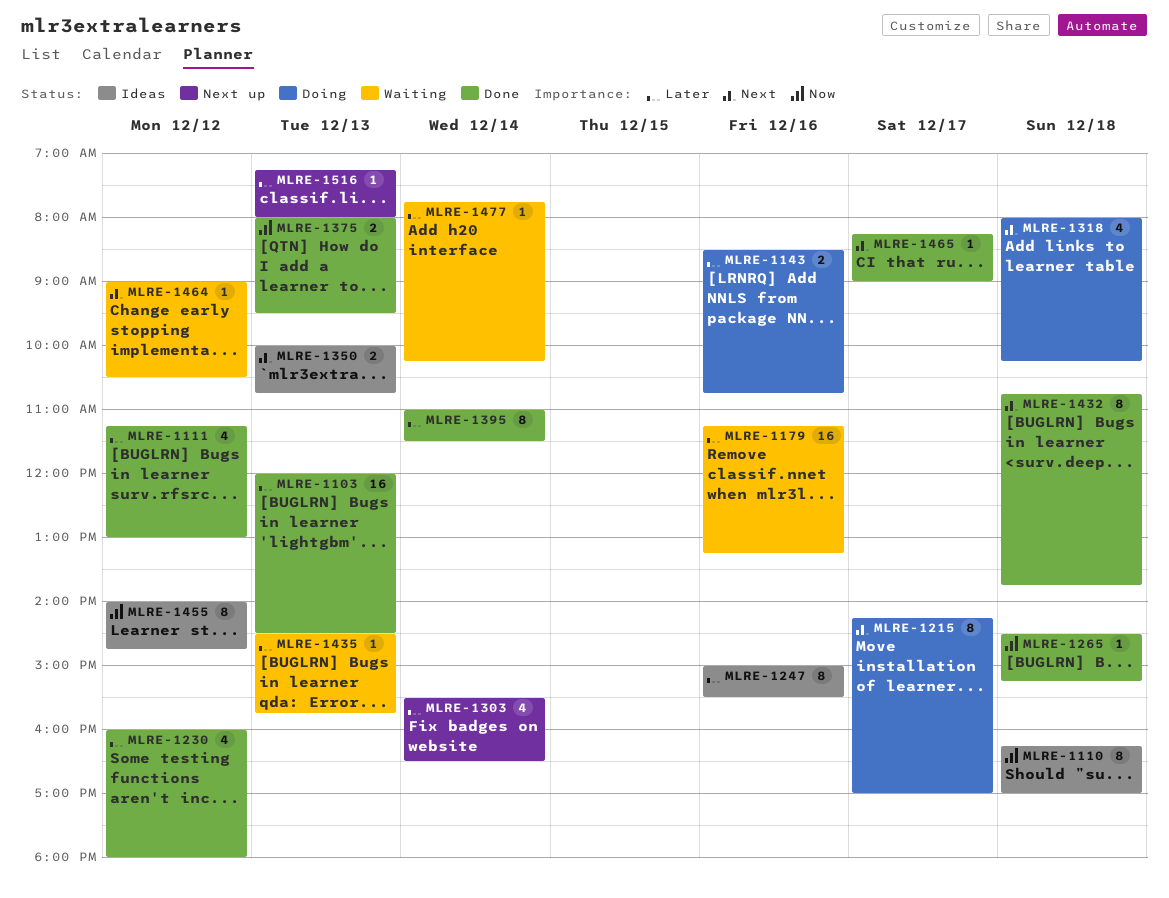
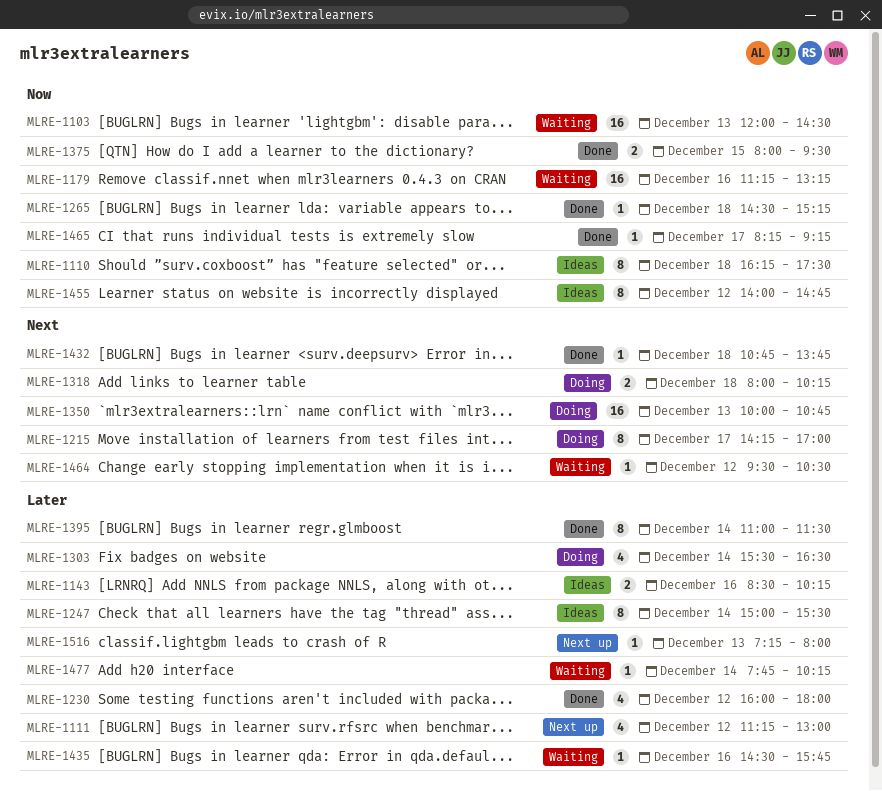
MLRE-1103, status: Done -> Waiting
MLRE-1103, priority: Later -> Now
MLRE-1110, ends: 17:00 -> 17:30
MLRE-1111, status: Done -> Next up
MLRE-1143, status: Doing -> Ideas
MLRE-1143, ends: 10:45 -> 10:15
MLRE-1179, priority: Later -> Now
MLRE-1247, day: Dec 16 -> Dec 14
MLRE-1303, status: Next up -> Doing
MLRE-1318, estimate: 4 -> 2
MLRE-1350, status: Ideas -> Doing
MLRE-1350, estimate: 2 -> 16
MLRE-1375, day: Dec 13 -> Dec 15
MLRE-1432, estimate: 8 -> 1
MLRE-1435, day: Dec 13 -> Dec 16
MLRE-1464, begins: 09:00 -> 09:30
MLRE-1465, priority: Next -> Now
MLRE-1465, ends: 09:00 -> 09:15

